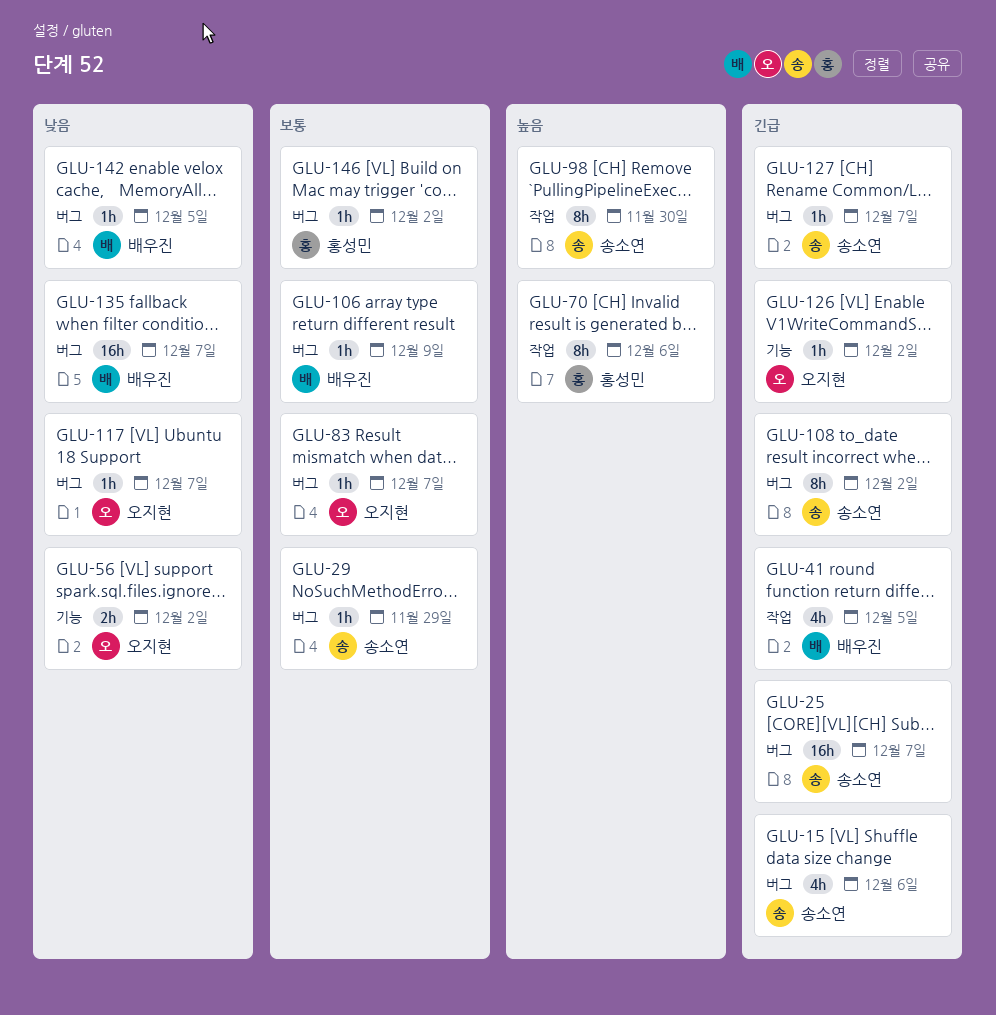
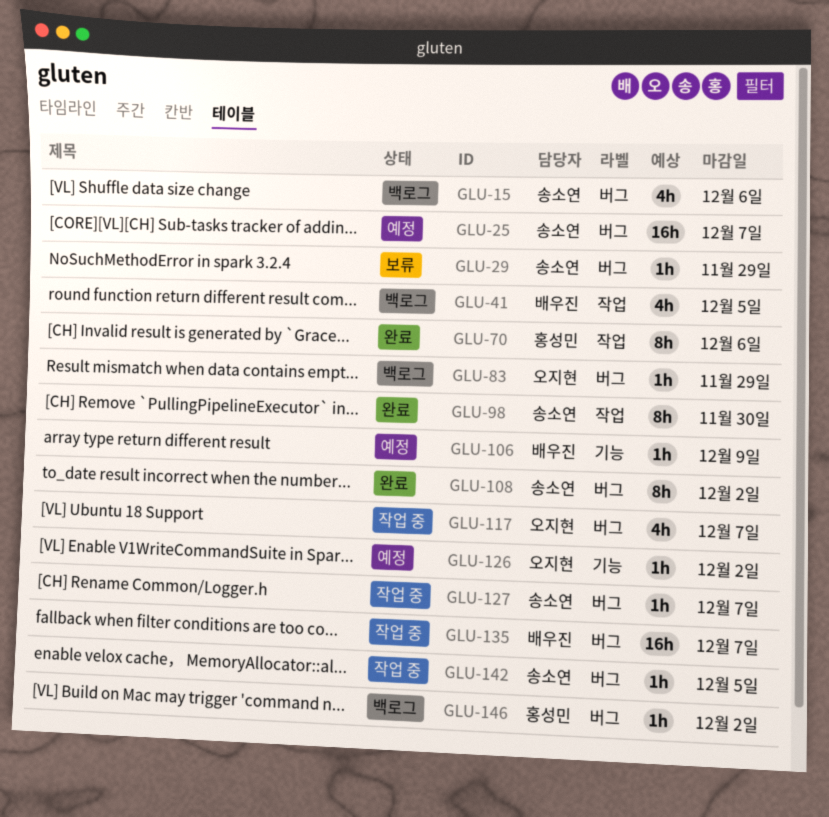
GLU-56: present -> none
GLU-83, due: Dec 7 -> Nov 29
GLU-106, label: 버그 -> 기능
GLU-117, estimate: 1h -> 4h
GLU-142, owner: 배우진 -> 송소연

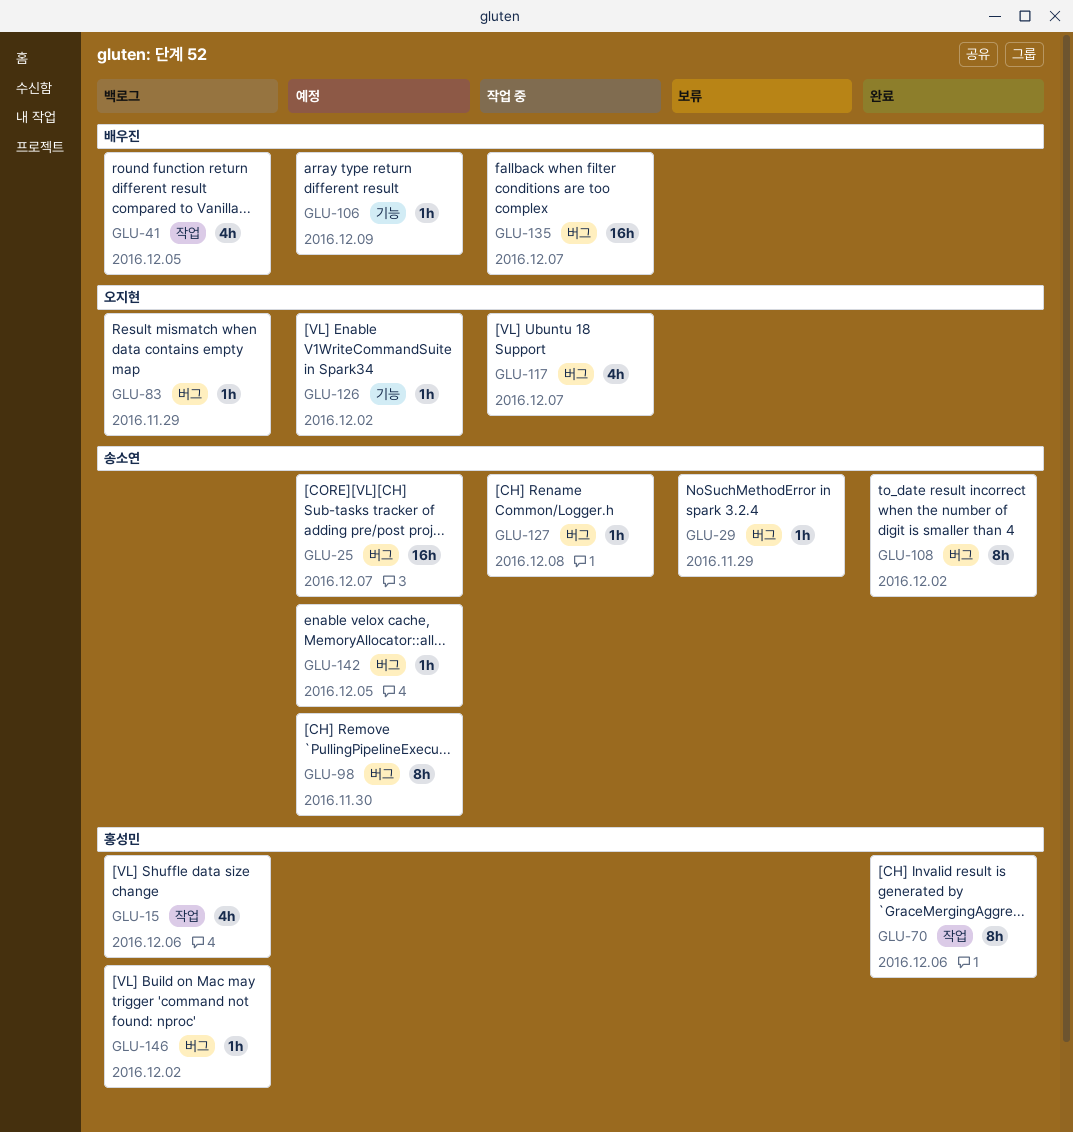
GLU-15, owner: 송소연 -> 홍성민
GLU-15, label: 버그 -> 작업
GLU-98, status: 완료 -> 예정
GLU-98, label: 작업 -> 버그
GLU-127, due: Dec 7 -> Dec 8
GLU-142, status: 작업 중 -> 예정

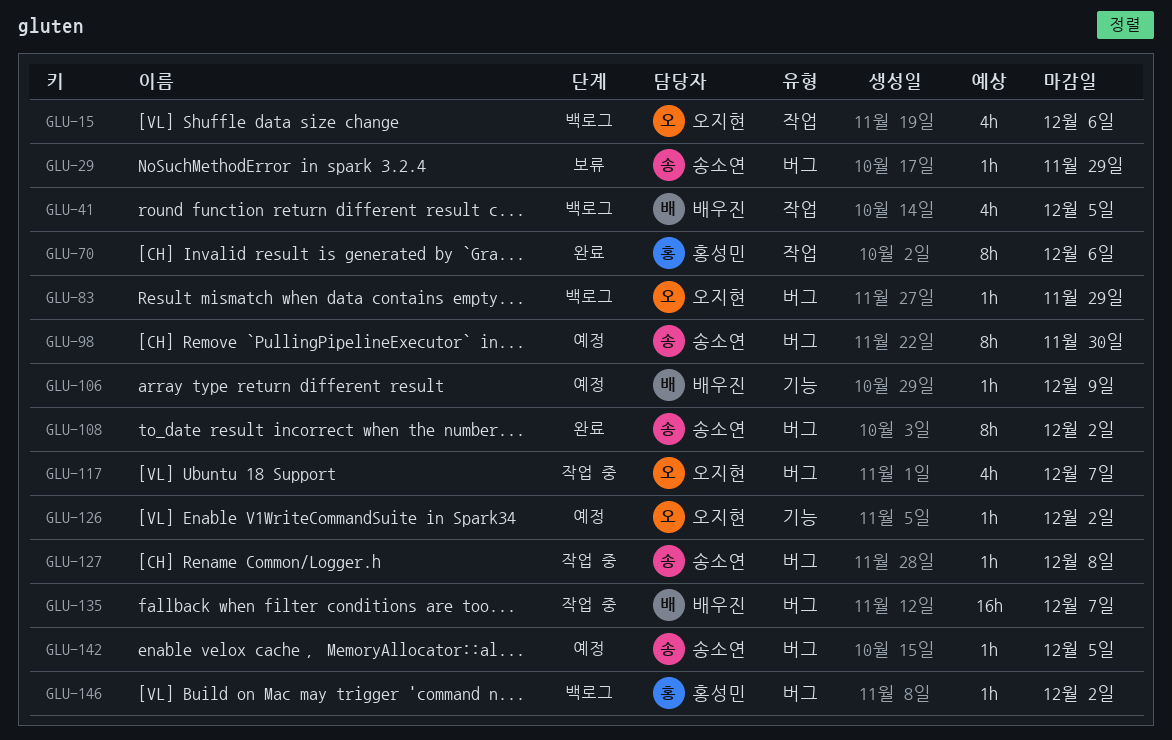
GLU-15, owner: 홍성민 -> 오지현
GLU-25: present -> none

